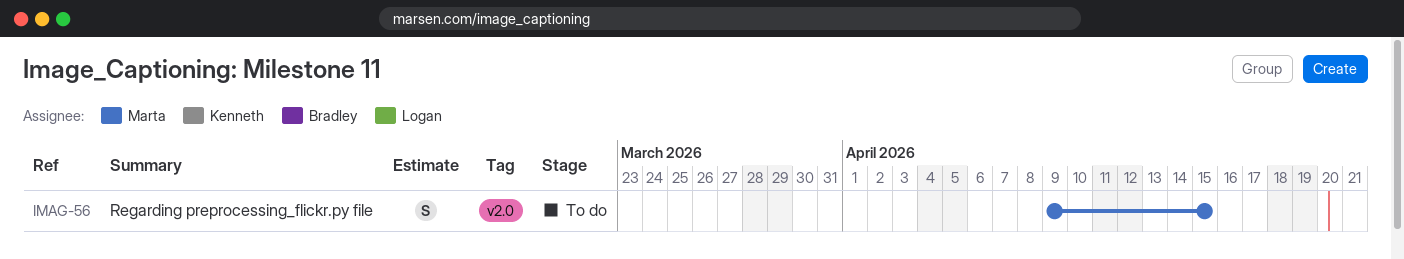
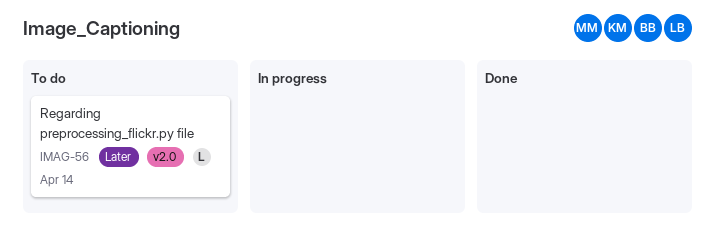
IMAG-56, estimate: S -> L
IMAG-56, due: Apr 15 -> Apr 14

